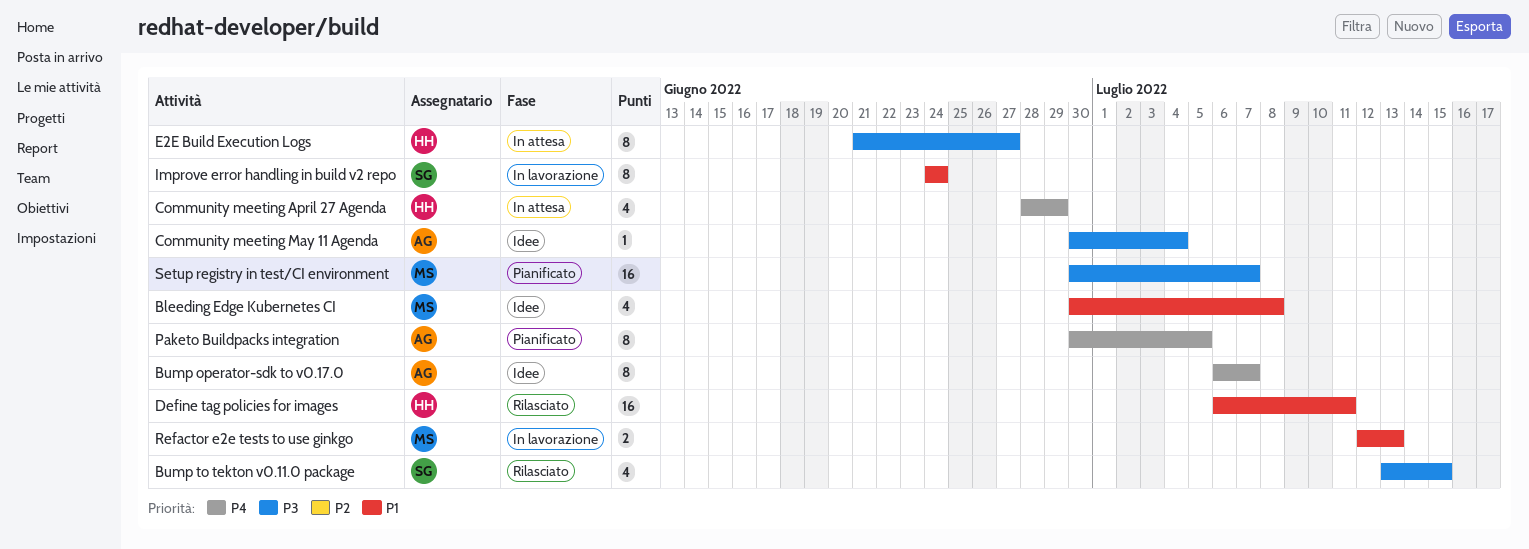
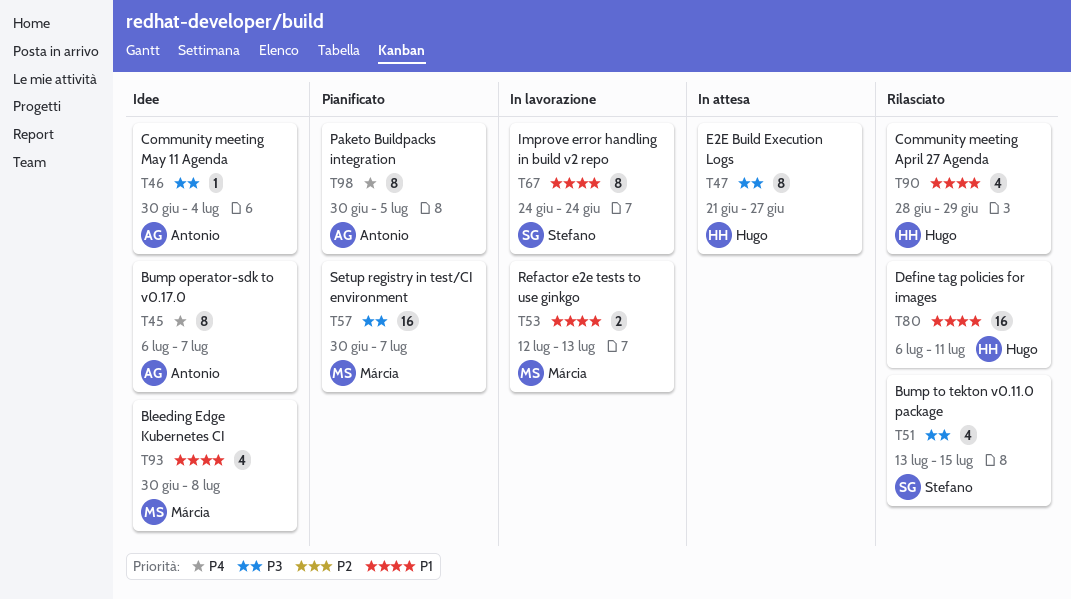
Community meeting April 27 Agenda, status: In attesa -> Rilasciato
Community meeting April 27 Agenda, priority: P4 -> P1

